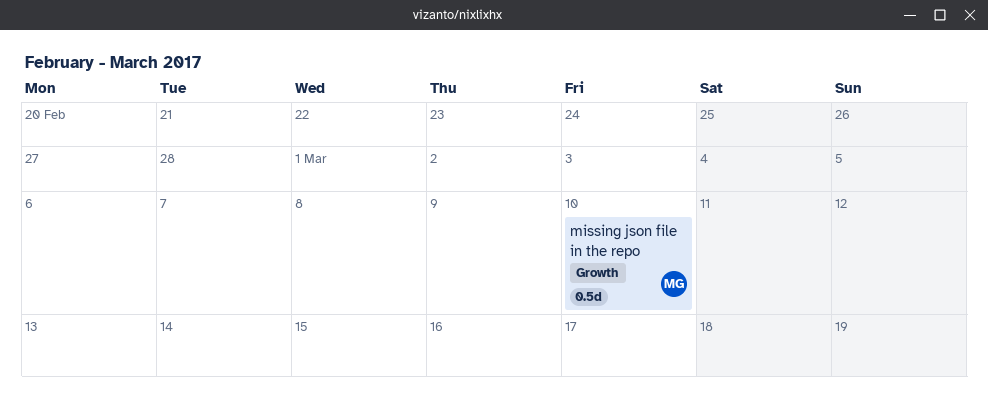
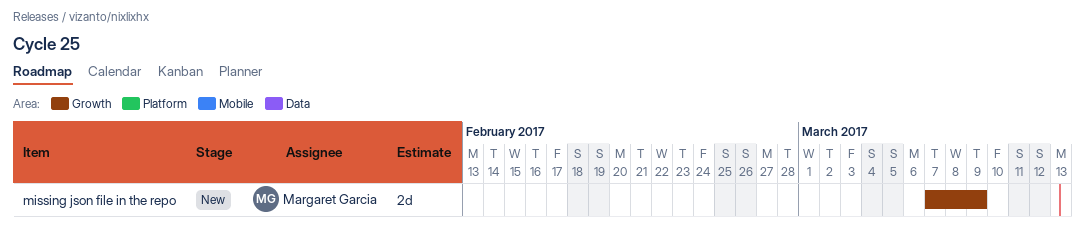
missing json file in the repo, estimate: 0.5d -> 2d
missing json file in the repo, due: Mar 10 -> Mar 9

